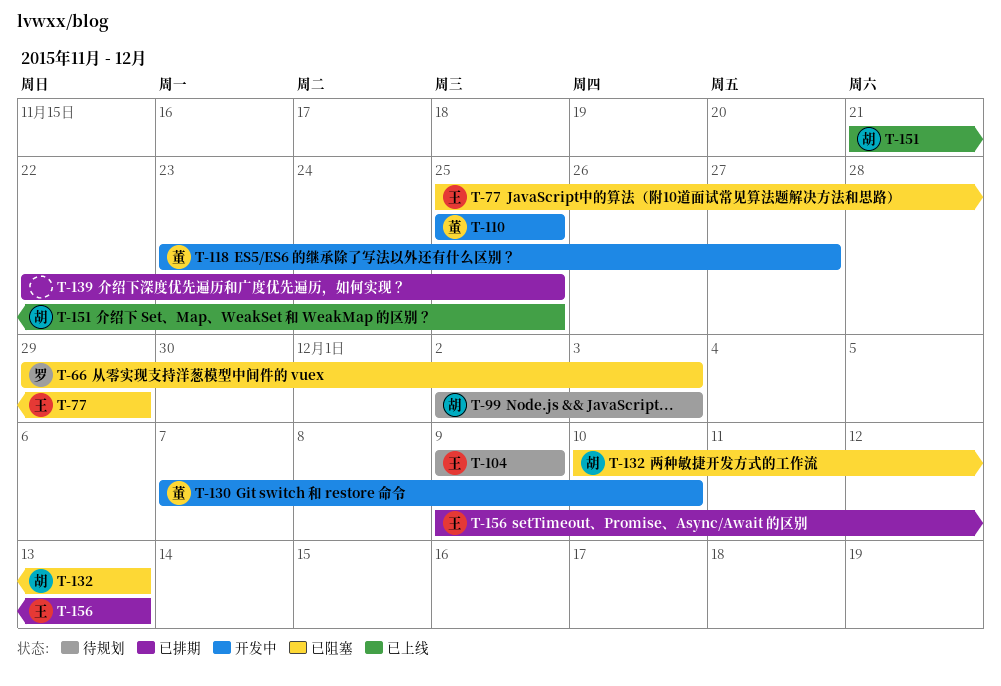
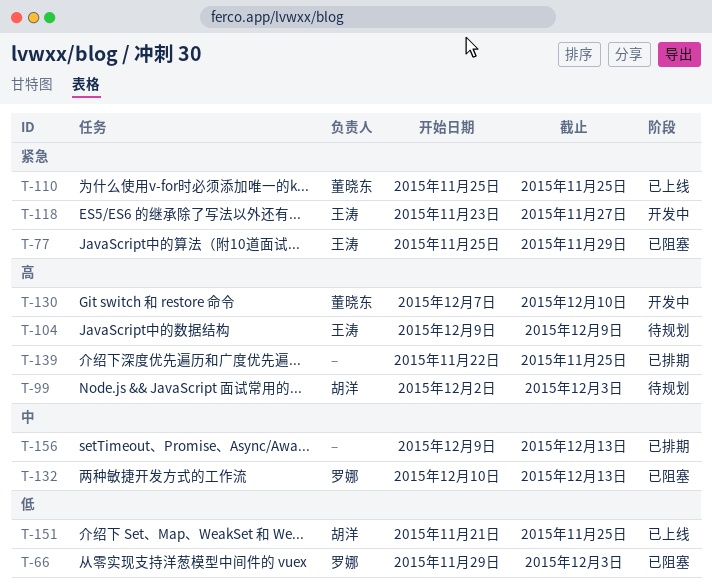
T-110, status: 开发中 -> 已上线
T-118, owner: 董晓东 -> 王涛
T-132, owner: 胡洋 -> 罗娜
T-156, owner: 王涛 -> none

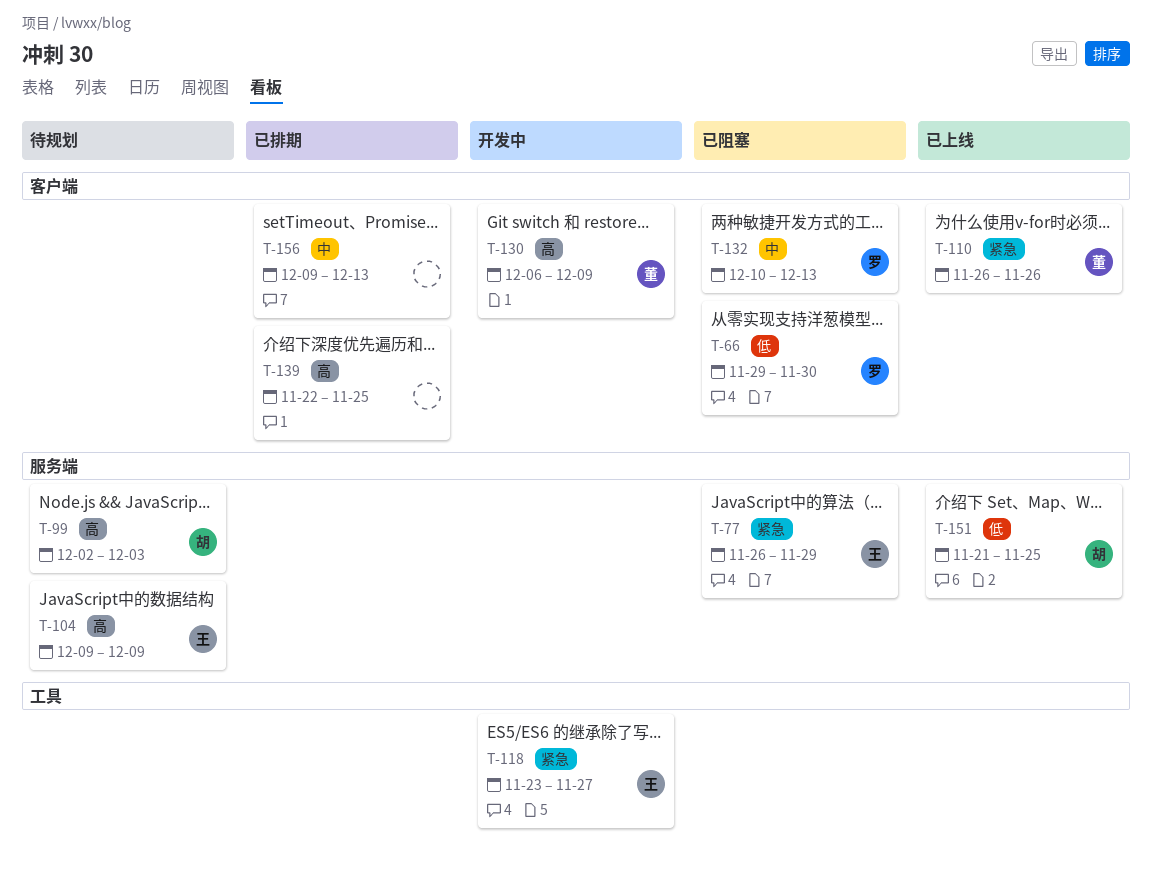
T-66, due: Dec 3 -> Nov 30
T-77, start: Nov 25 -> Nov 26
T-110, start: Nov 25 -> Nov 26
T-110, due: Nov 25 -> Nov 26
T-130, start: Dec 7 -> Dec 6
T-130, due: Dec 10 -> Dec 9

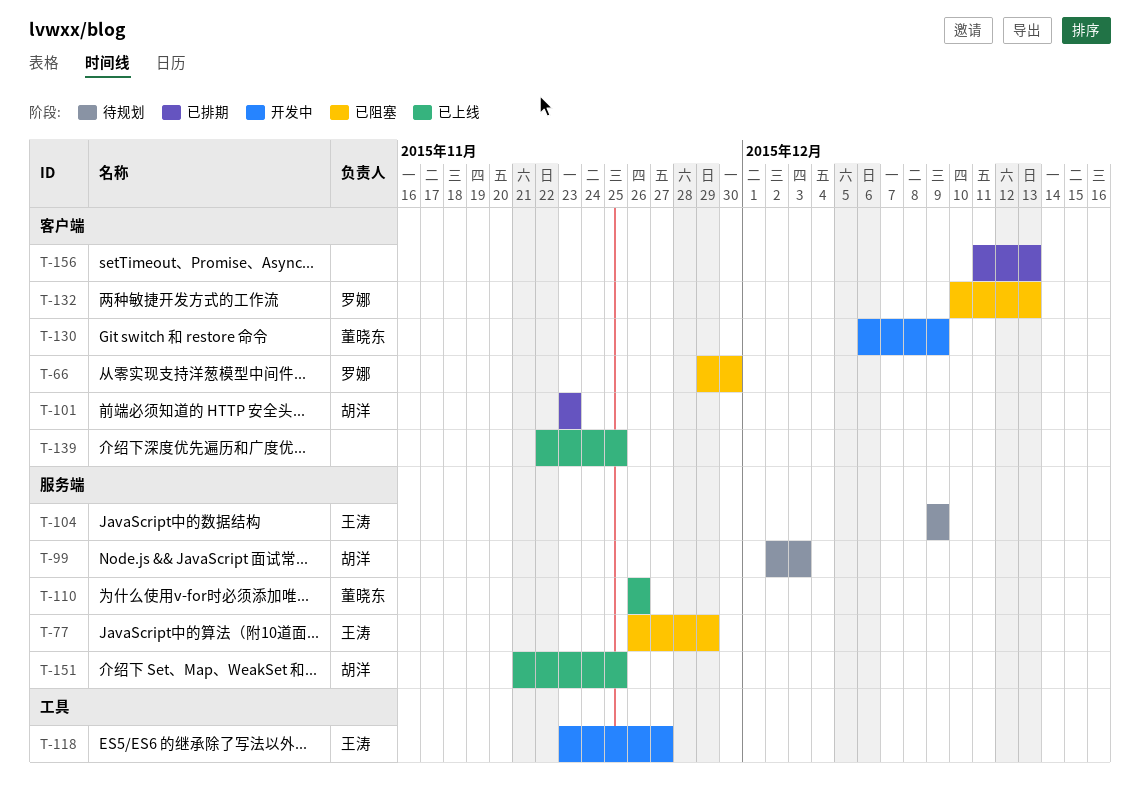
T-101: none -> present
T-110, label: 客户端 -> 服务端
T-139, status: 已排期 -> 已上线
T-156, start: Dec 9 -> Dec 11

